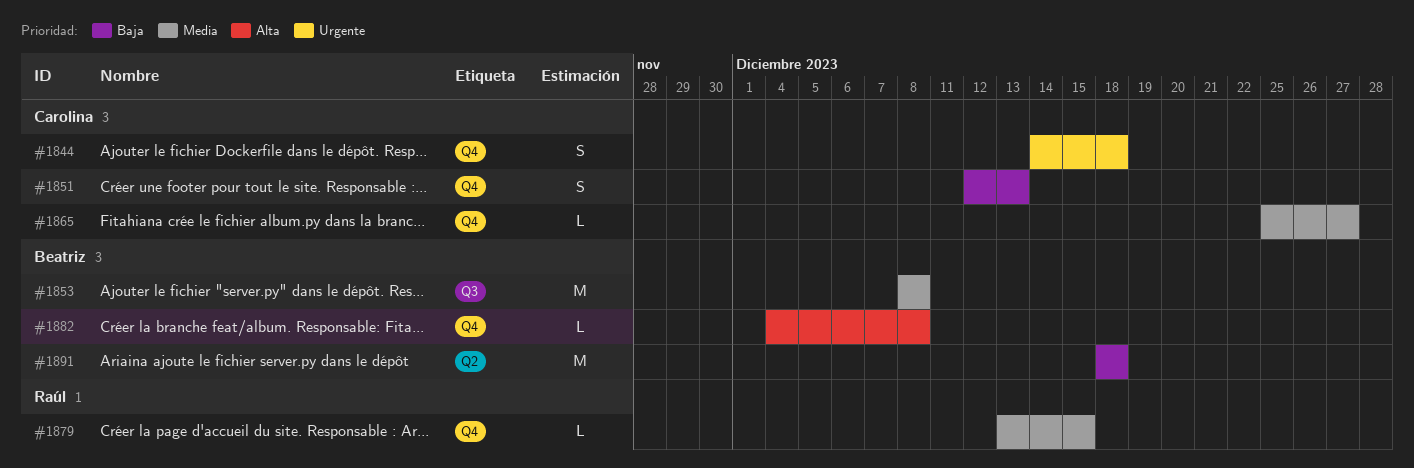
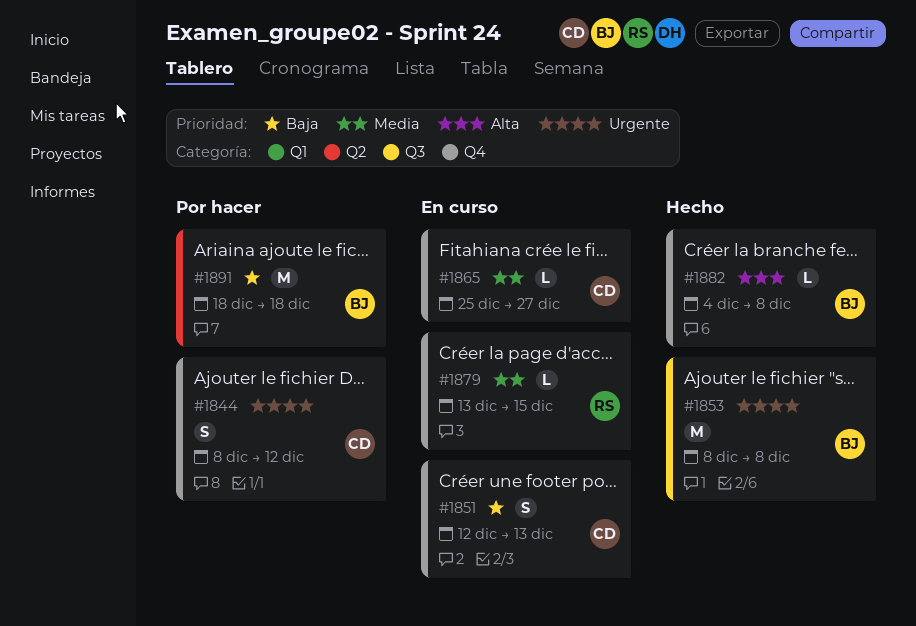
#1844, start: Dec 14 -> Dec 8
#1844, due: Dec 18 -> Dec 12
#1853, priority: Media -> Urgente

